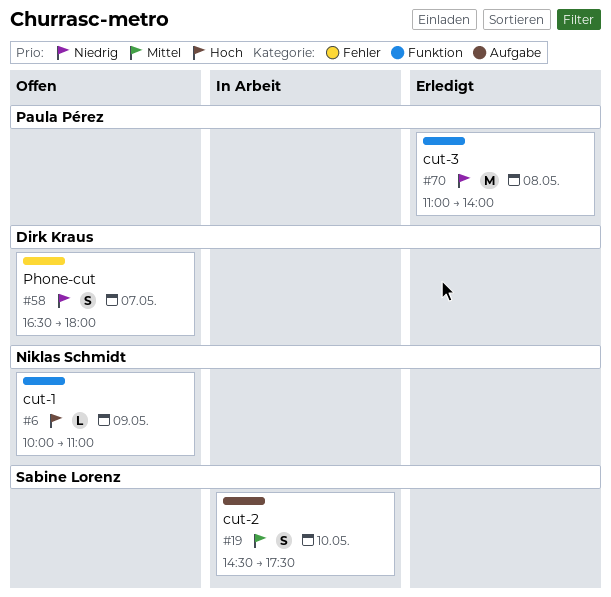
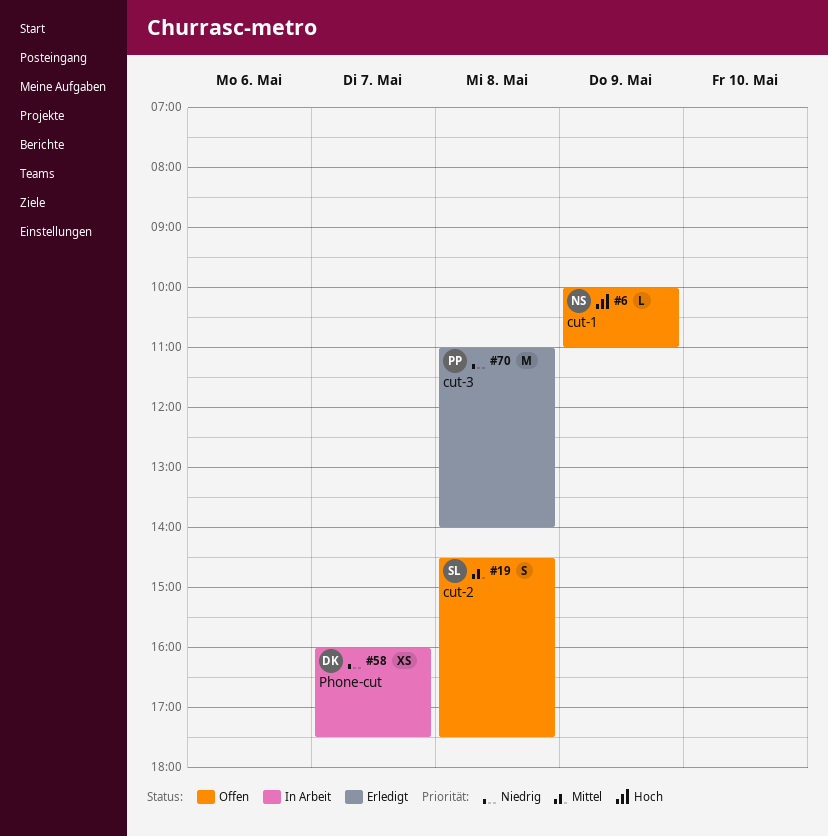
#19, status: In Arbeit -> Offen
#19, day: May 10 -> May 8
#58, status: Offen -> In Arbeit
#58, estimate: S -> XS
#58, begins: 16:30 -> 16:00
#58, ends: 18:00 -> 17:30

